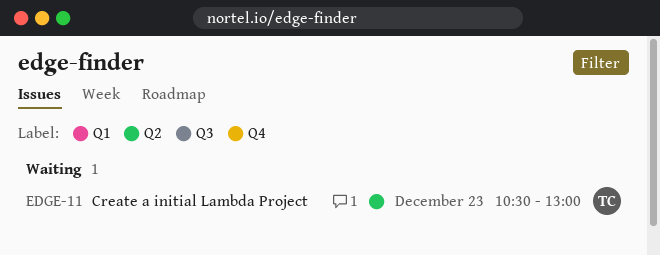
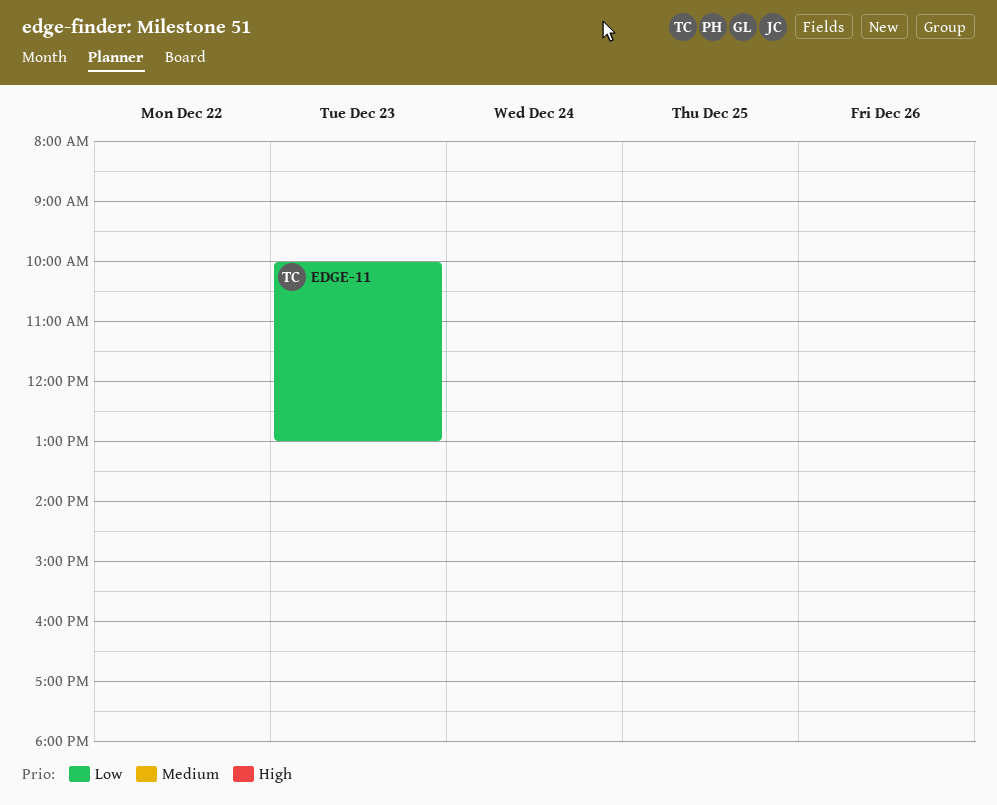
EDGE-11, begins: 10:30 -> 10:00

